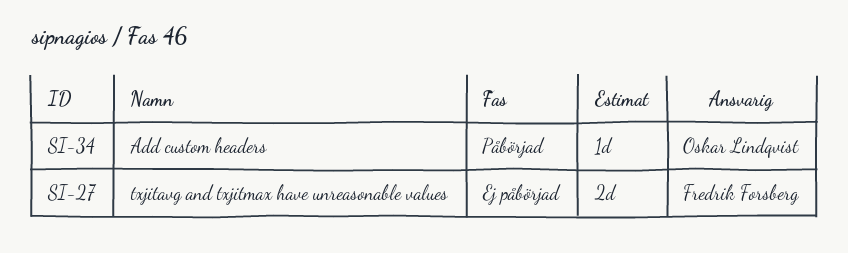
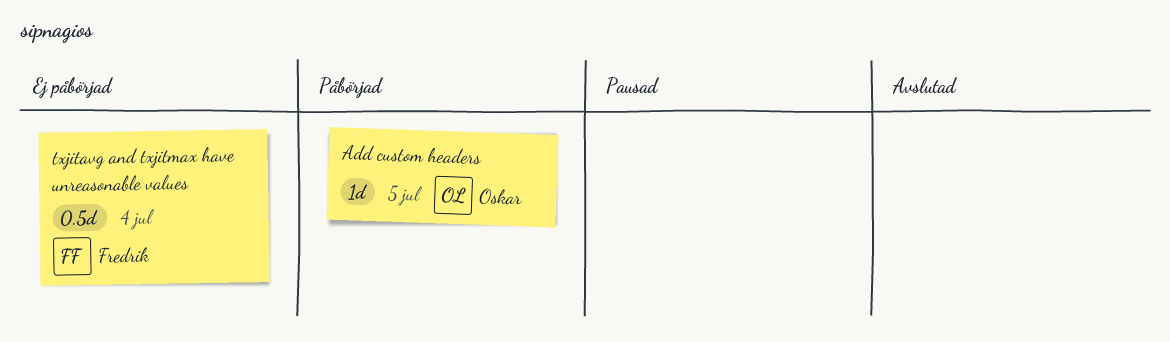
txjitavg and txjitmax have unreasonable values, estimate: 2d -> 0.5d

